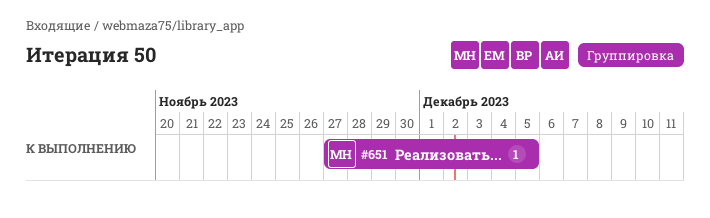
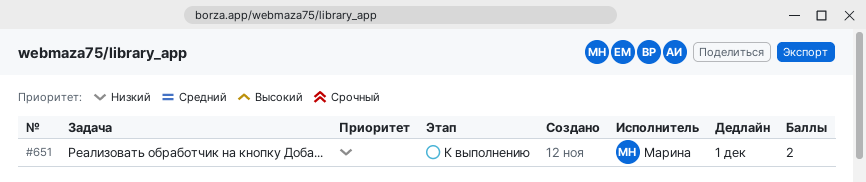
#651, estimate: 1 -> 2
#651, due: Dec 5 -> Dec 1

